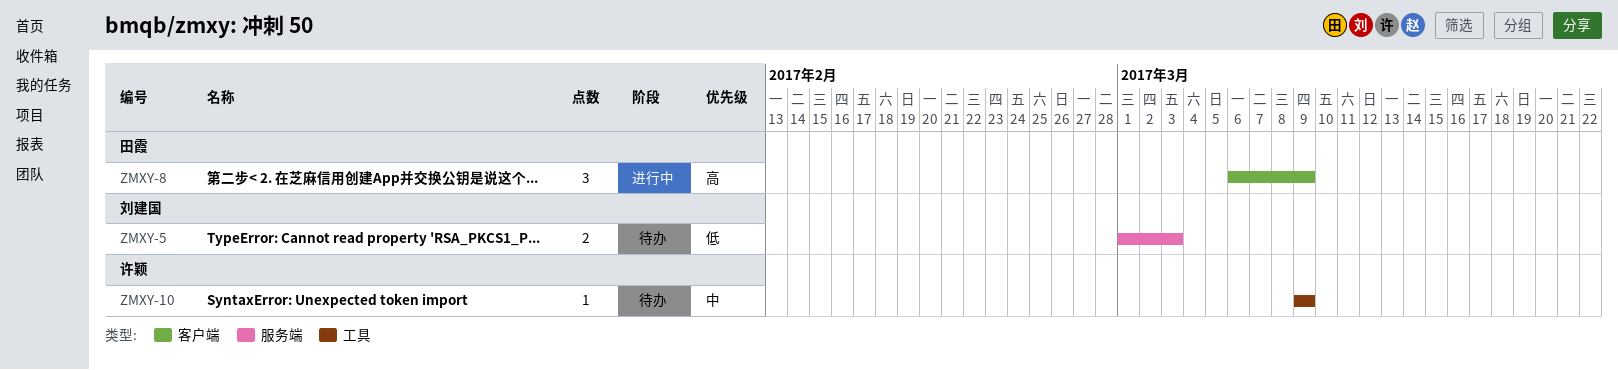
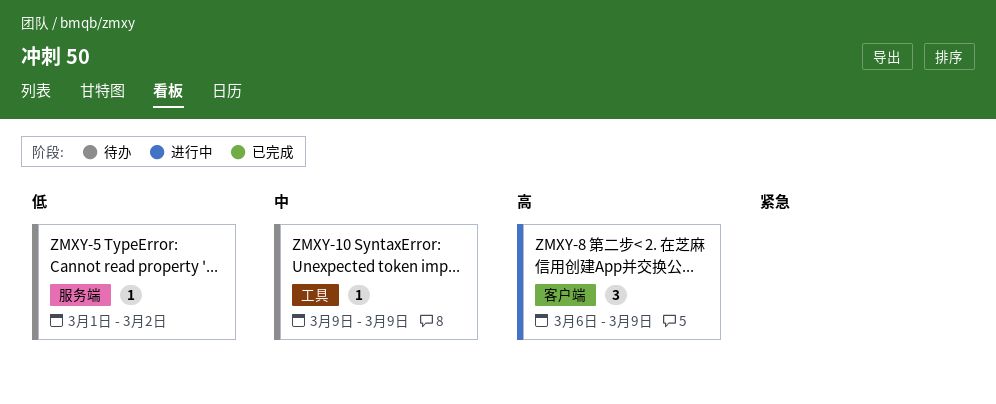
ZMXY-5, estimate: 2 -> 1
ZMXY-5, due: Mar 3 -> Mar 2

